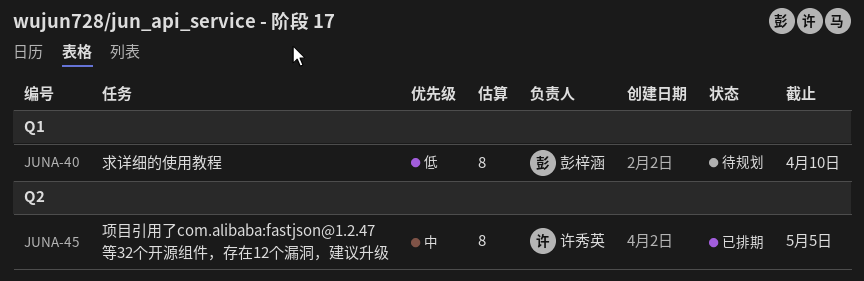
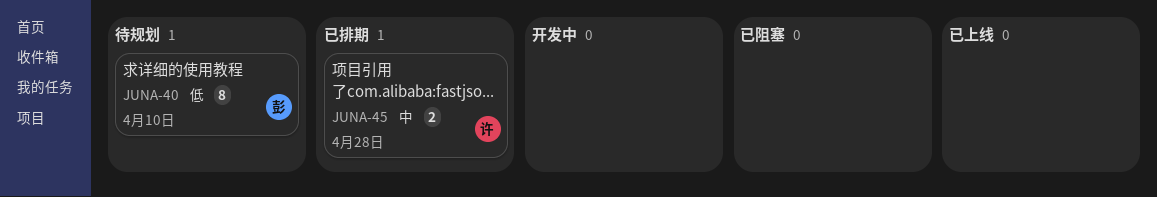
JUNA-45, estimate: 8 -> 2
JUNA-45, due: May 5 -> Apr 28

